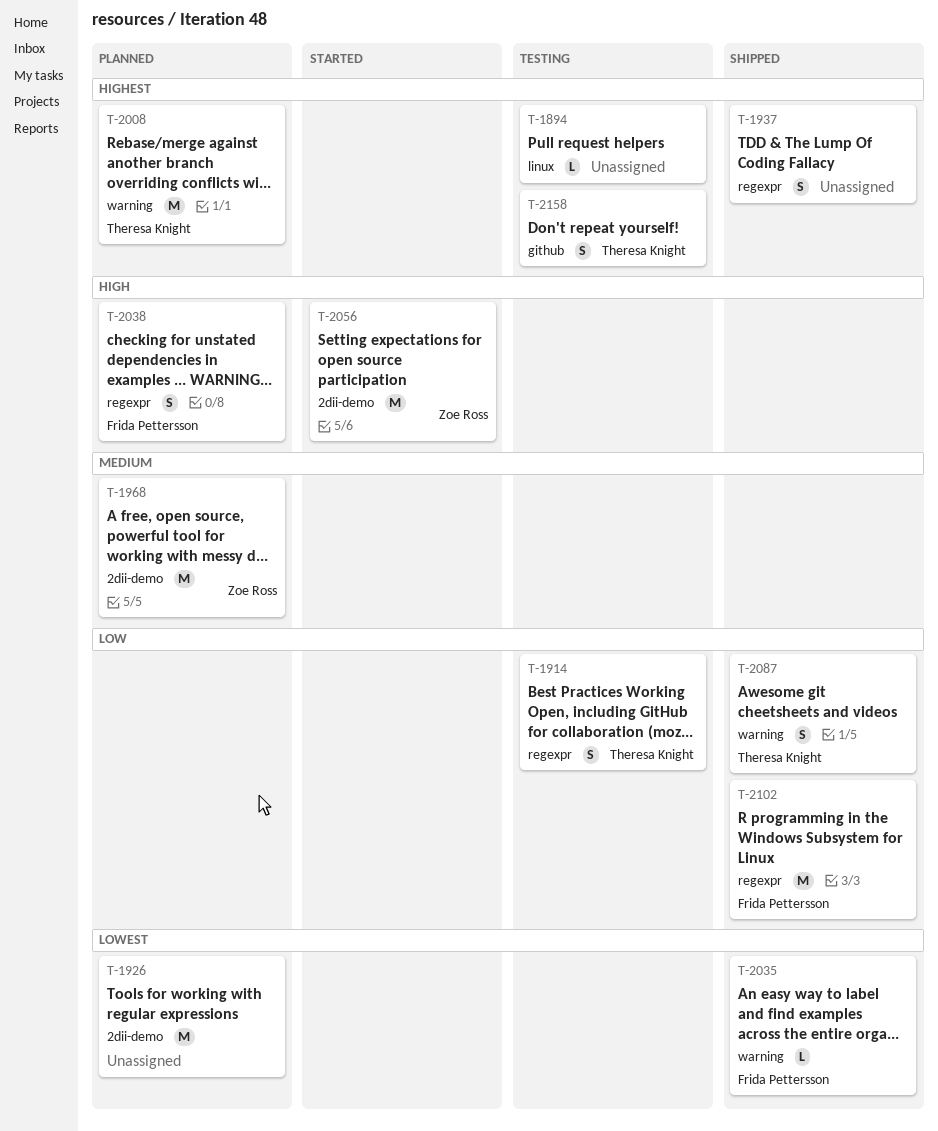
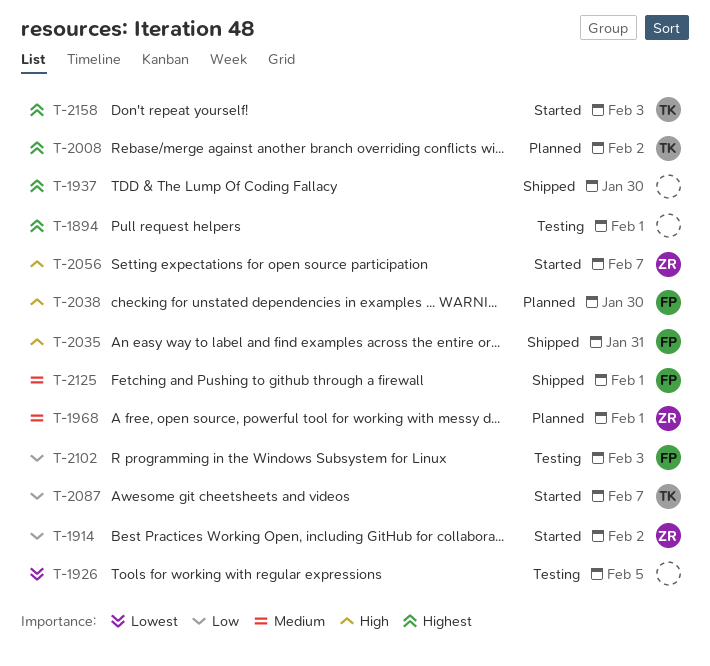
T-1914, status: Testing -> Started
T-1914, owner: Theresa Knight -> Zoe Ross
T-1926, status: Planned -> Testing
T-2035, priority: Lowest -> High
T-2087, status: Shipped -> Started
T-2102, status: Shipped -> Testing
T-2125: none -> present
T-2158, status: Testing -> Started

